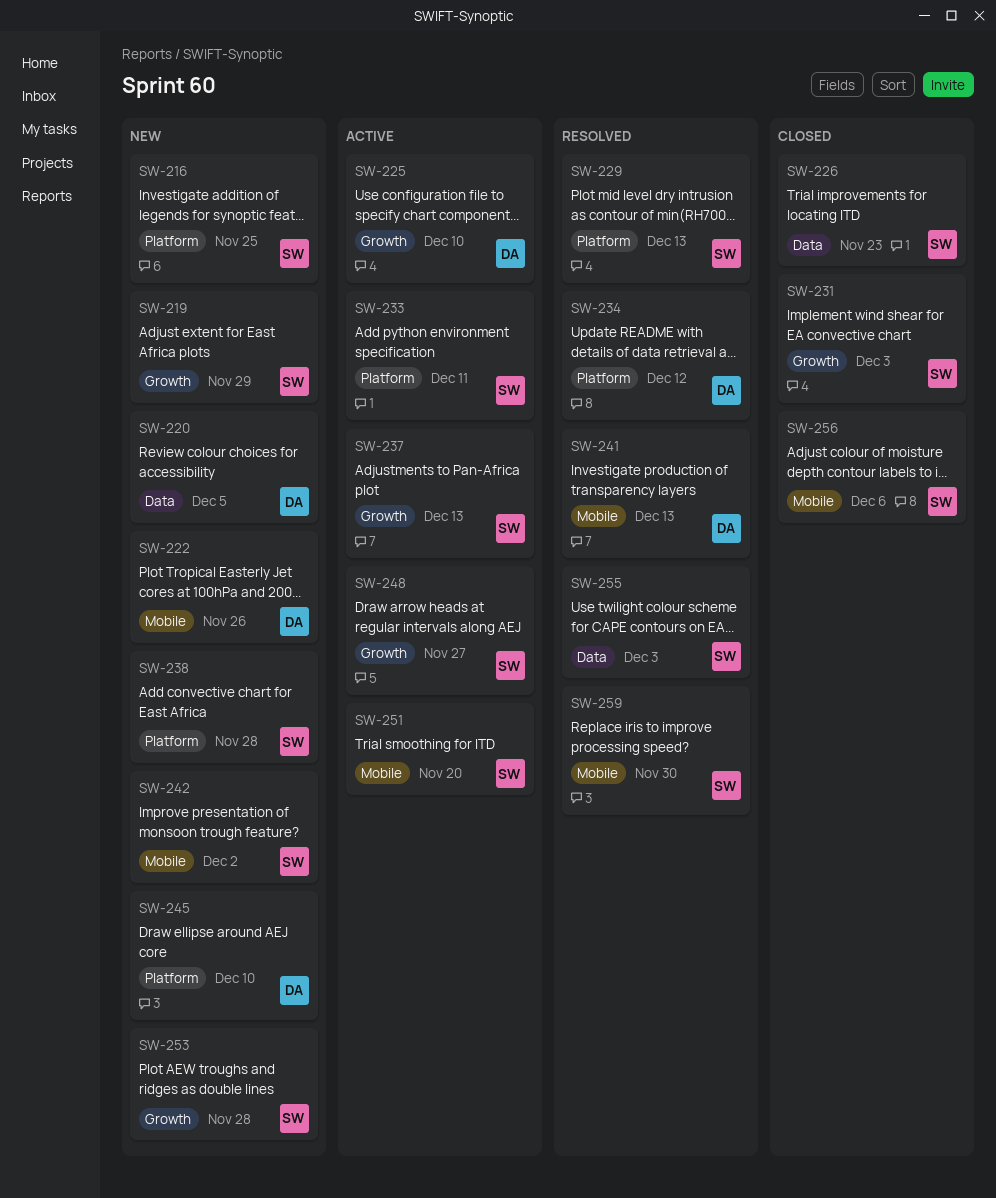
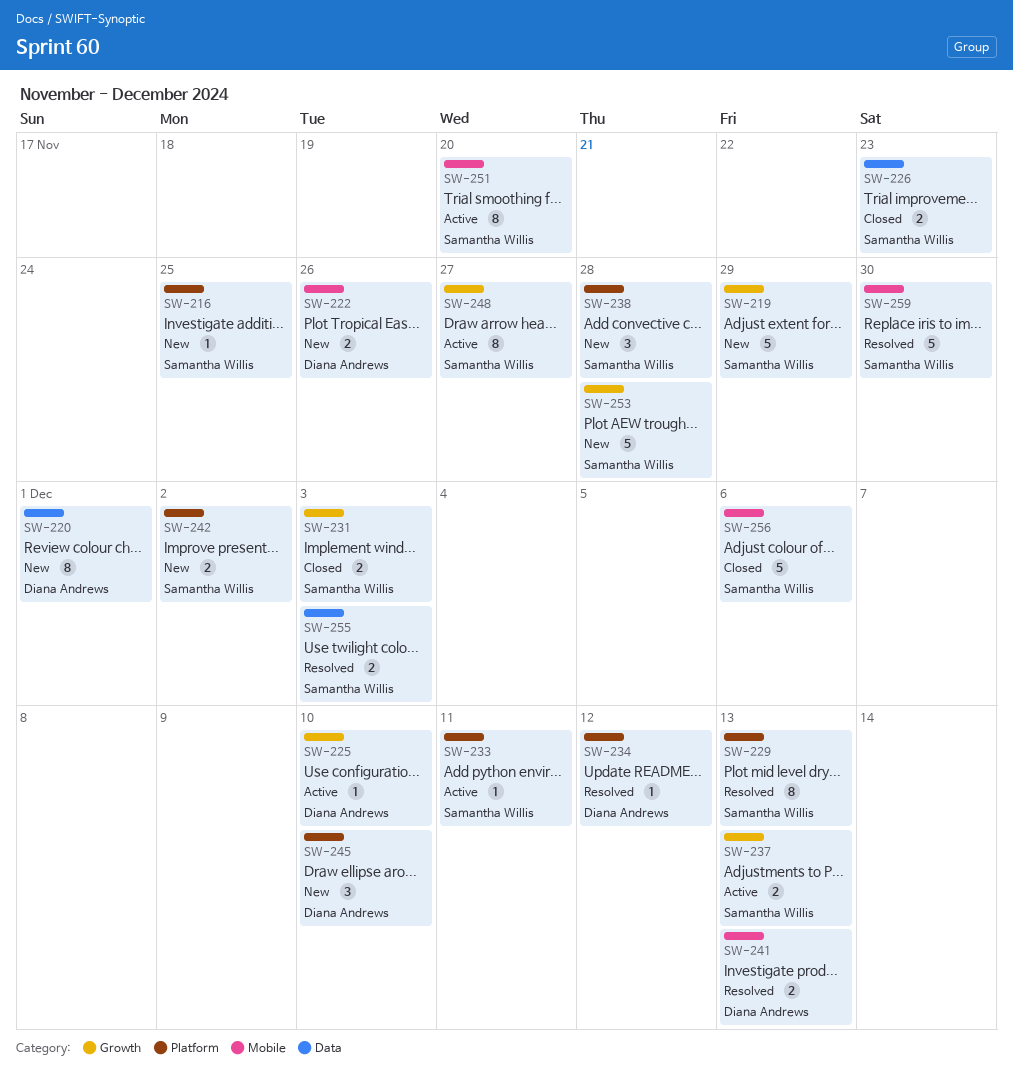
SW-220, due: Dec 5 -> Dec 1
SW-242, label: Mobile -> Platform

